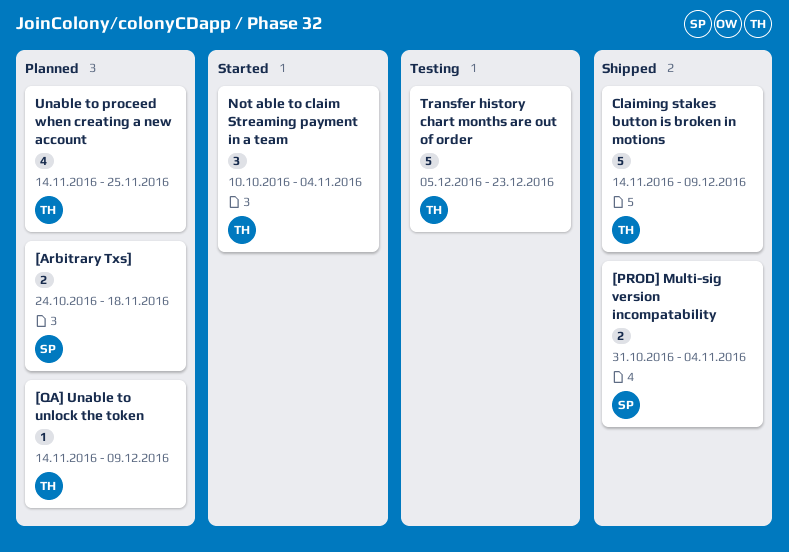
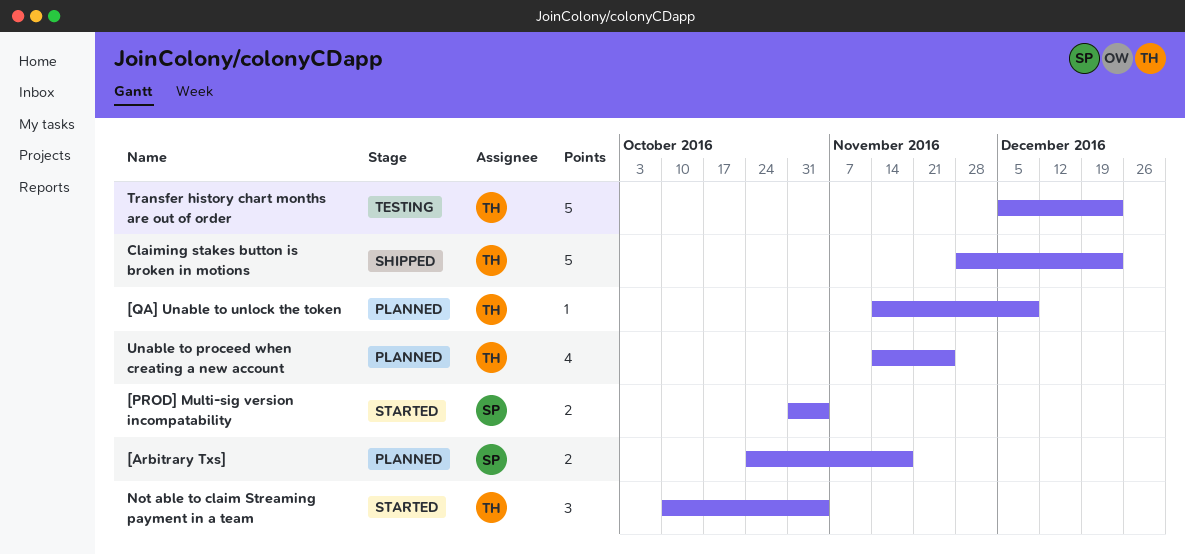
[PROD] Multi-sig version incompatability, status: Shipped -> Started
Claiming stakes button is broken in motions, start: Nov 14 -> Nov 28
Claiming stakes button is broken in motions, due: Dec 9 -> Dec 23

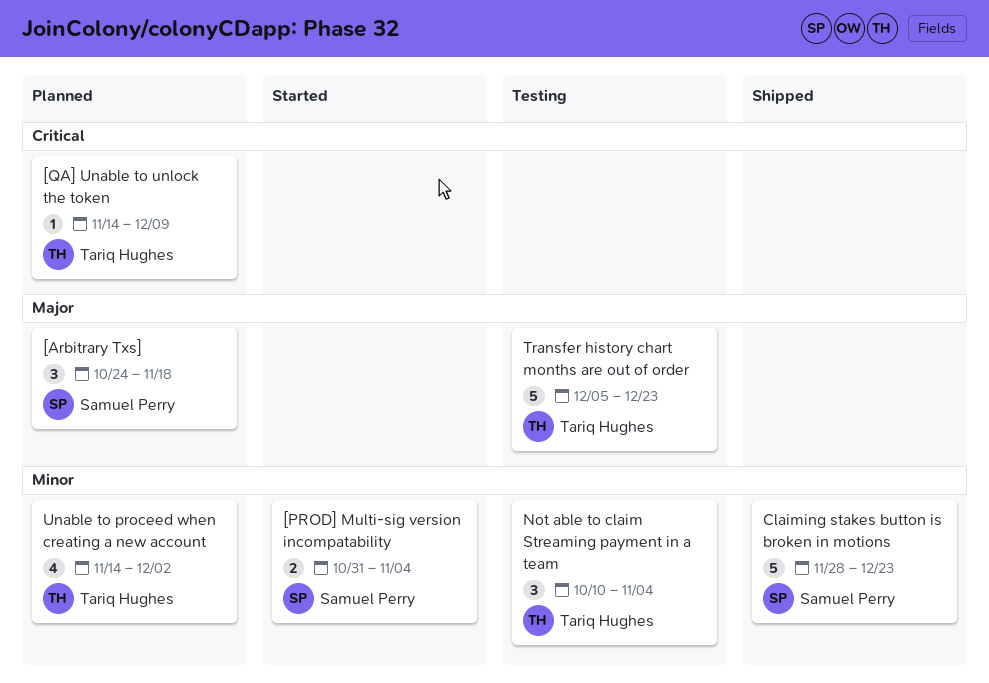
[Arbitrary Txs], estimate: 2 -> 3
Claiming stakes button is broken in motions, owner: Tariq Hughes -> Samuel Perry
Not able to claim Streaming payment in a team, status: Started -> Testing
Unable to proceed when creating a new account, due: Nov 25 -> Dec 2

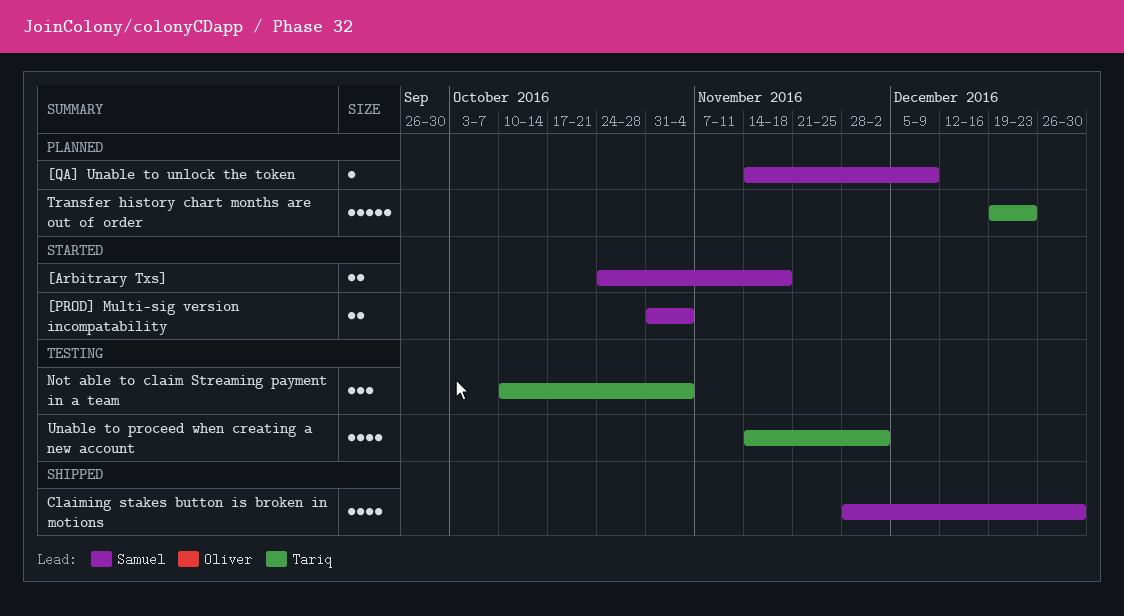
[Arbitrary Txs], status: Planned -> Started
[Arbitrary Txs], estimate: 3 -> 2
[QA] Unable to unlock the token, owner: Tariq Hughes -> Samuel Perry
Claiming stakes button is broken in motions, estimate: 5 -> 4
Claiming stakes button is broken in motions, due: Dec 23 -> Dec 30
Transfer history chart months are out of order, status: Testing -> Planned
Transfer history chart months are out of order, start: Dec 5 -> Dec 19
Unable to proceed when creating a new account, status: Planned -> Testing

